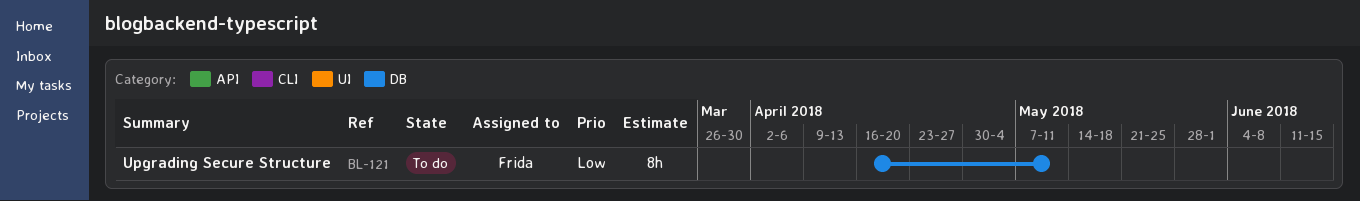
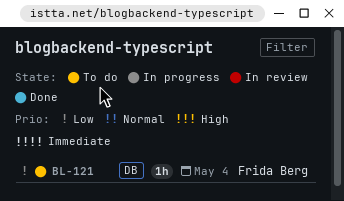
BL-121, estimate: 8h -> 1h
BL-121, due: May 11 -> May 4

